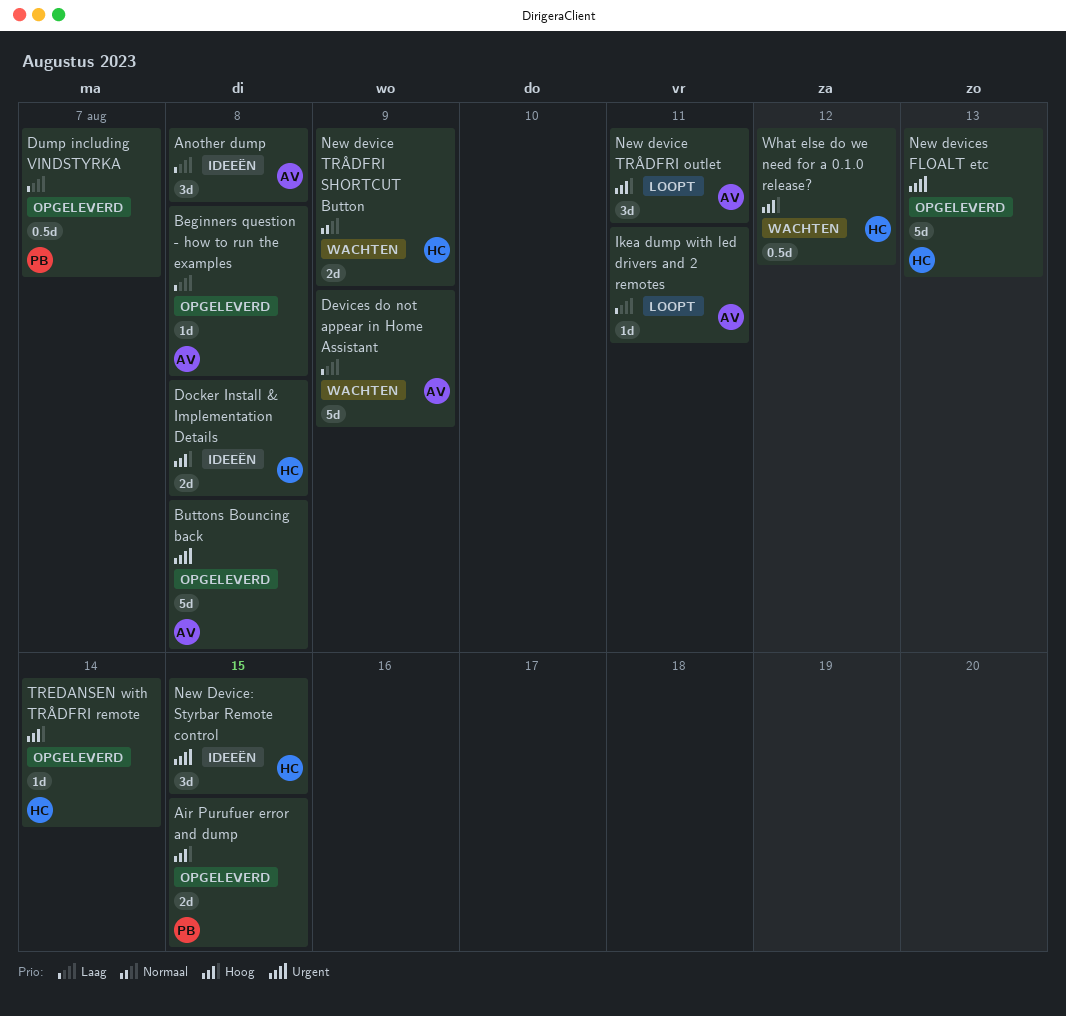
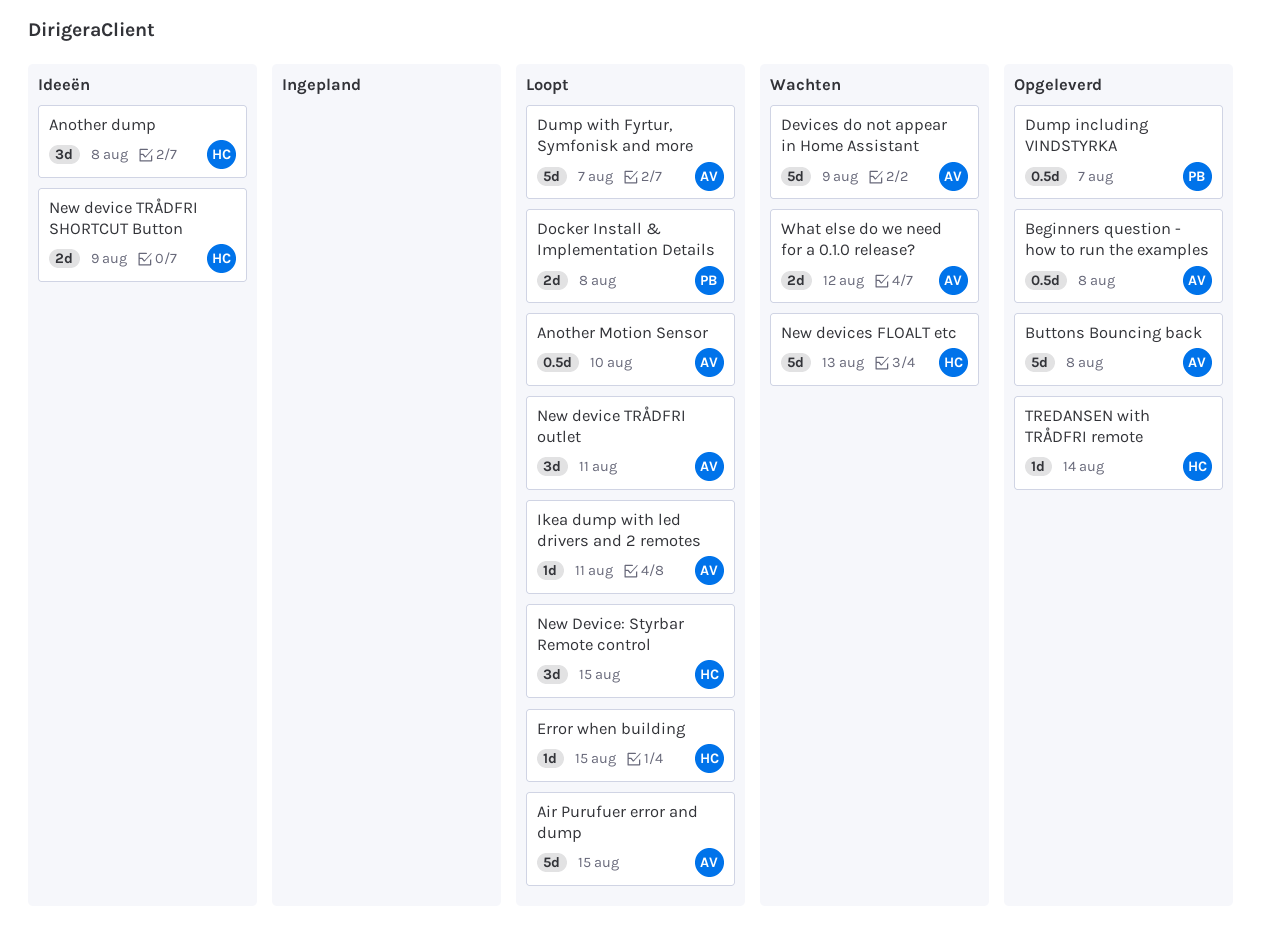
Air Purufuer error and dump, status: Opgeleverd -> Loopt
Air Purufuer error and dump, owner: PB -> AV
Air Purufuer error and dump, estimate: 2d -> 5d
Another dump, owner: AV -> HC
Another Motion Sensor: none -> present
Beginners question - how to run the examples, estimate: 1d -> 0.5d
Docker Install & Implementation Details, status: Ideeën -> Loopt
Docker Install & Implementation Details, owner: HC -> PB
Dump with Fyrtur, Symfonisk and more: none -> present
Error when building: none -> present
New device TRÅDFRI SHORTCUT Button, status: Wachten -> Ideeën
New Device: Styrbar Remote control, status: Ideeën -> Loopt
New devices FLOALT etc, status: Opgeleverd -> Wachten
What else do we need for a 0.1.0 release?, owner: HC -> AV
What else do we need for a 0.1.0 release?, estimate: 0.5d -> 2d

